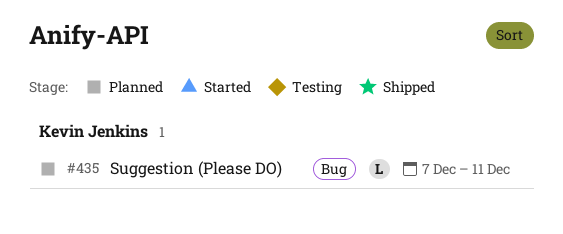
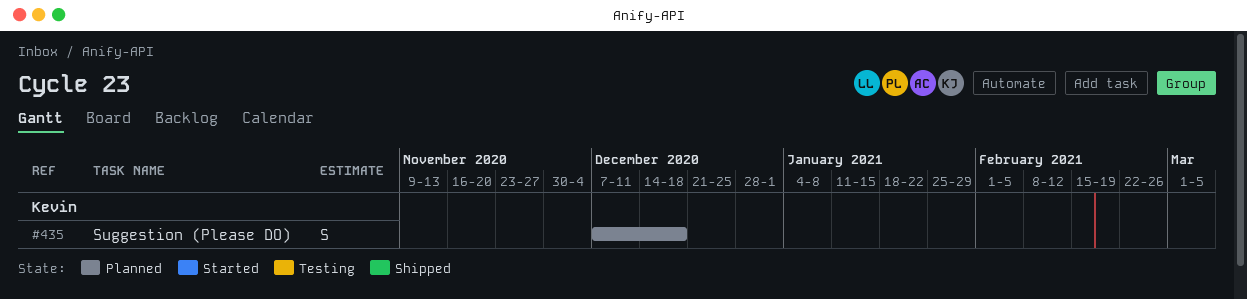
#435, estimate: L -> S
#435, due: Dec 11 -> Dec 18

